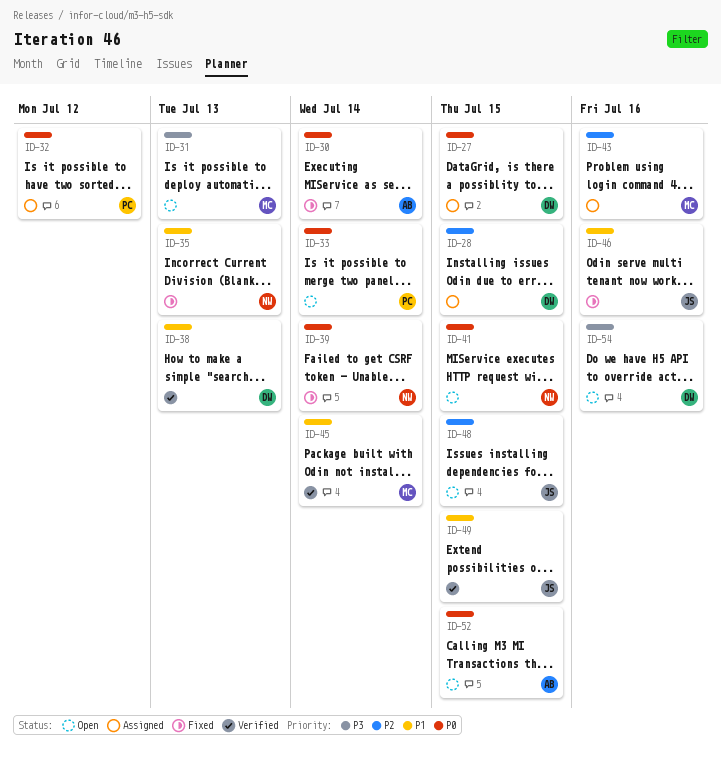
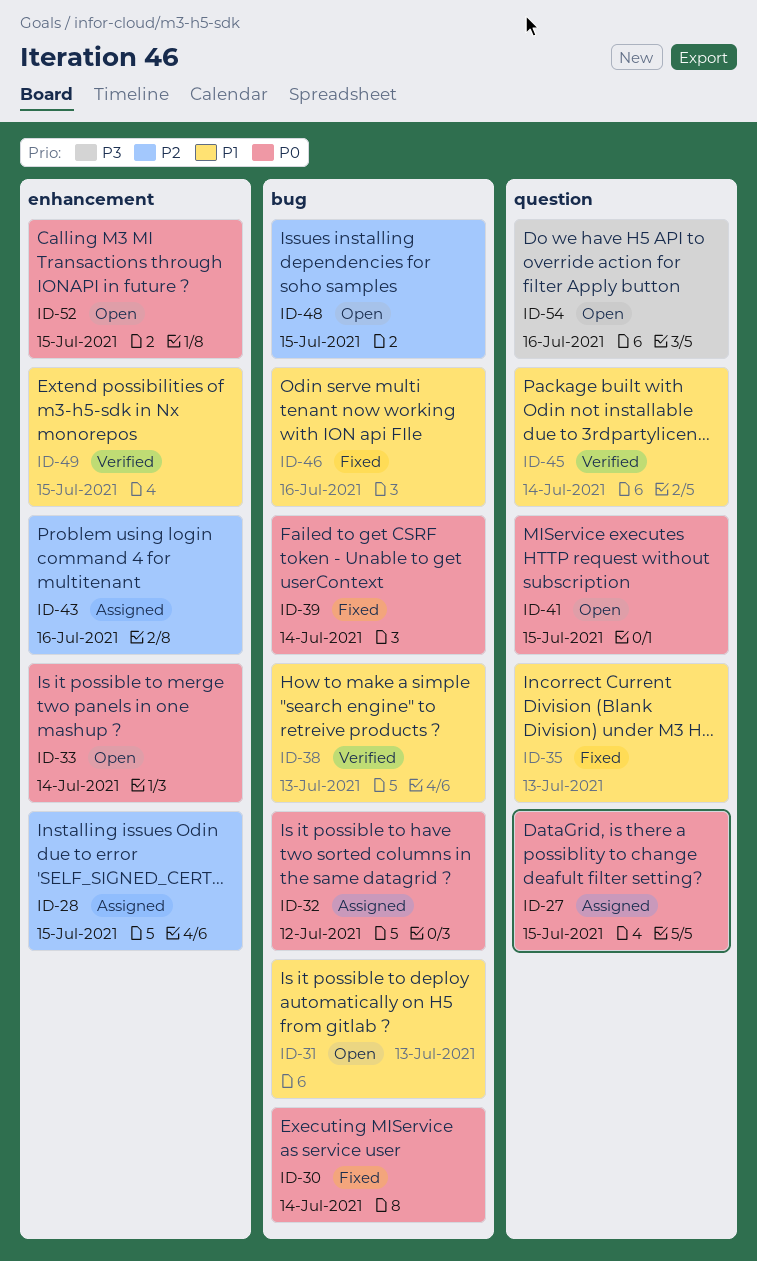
ID-31, priority: P3 -> P1

